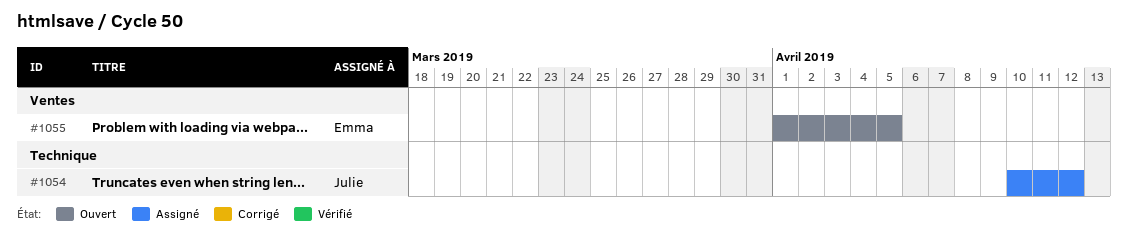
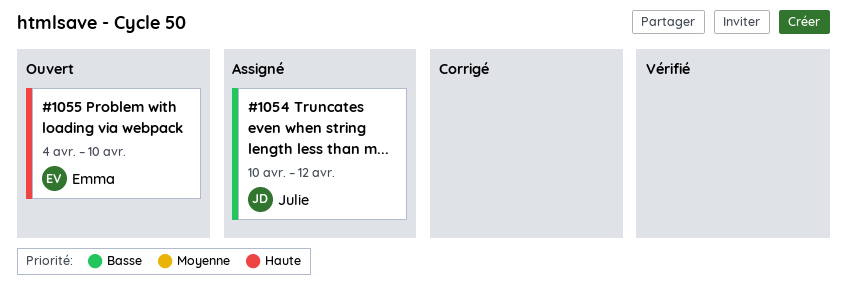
#1055, start: Apr 1 -> Apr 4
#1055, due: Apr 5 -> Apr 10

